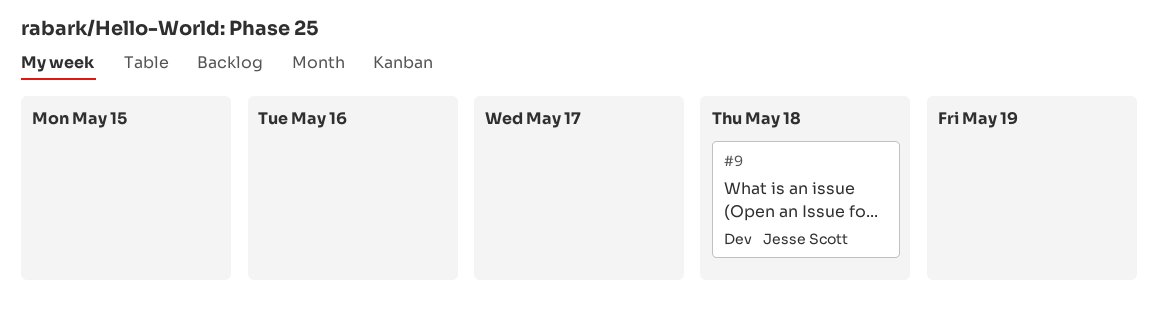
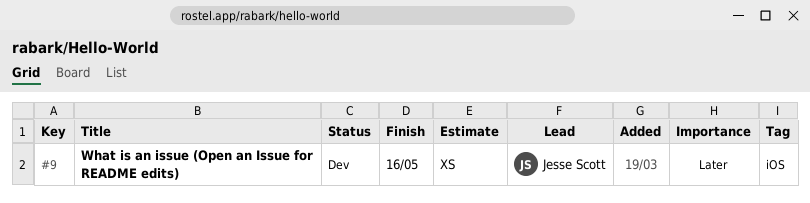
#9, due: May 18 -> May 16

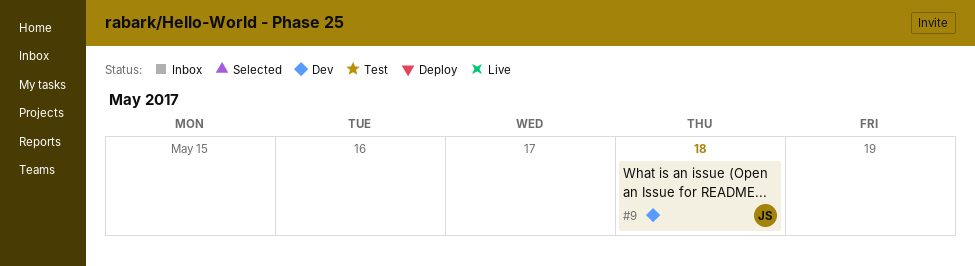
#9, due: May 16 -> May 18

